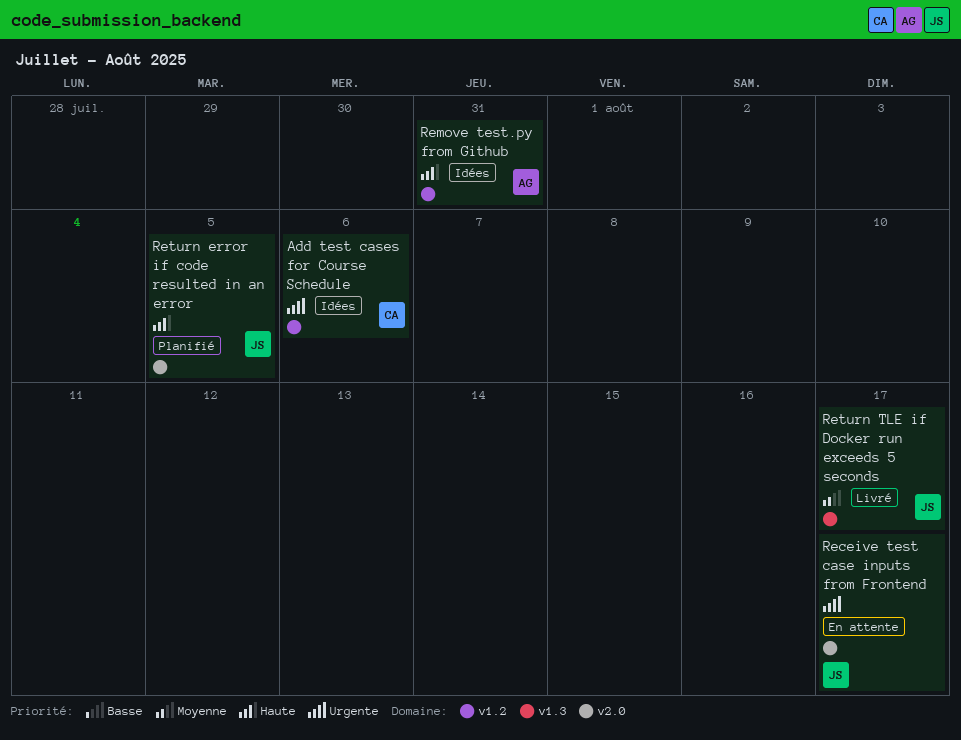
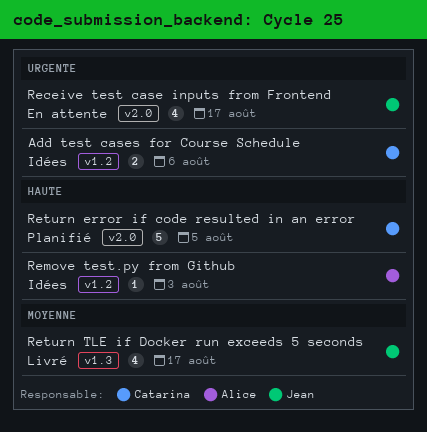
Remove test.py from Github, due: Jul 31 -> Aug 3
Return error if code resulted in an error, owner: Jean -> Catarina

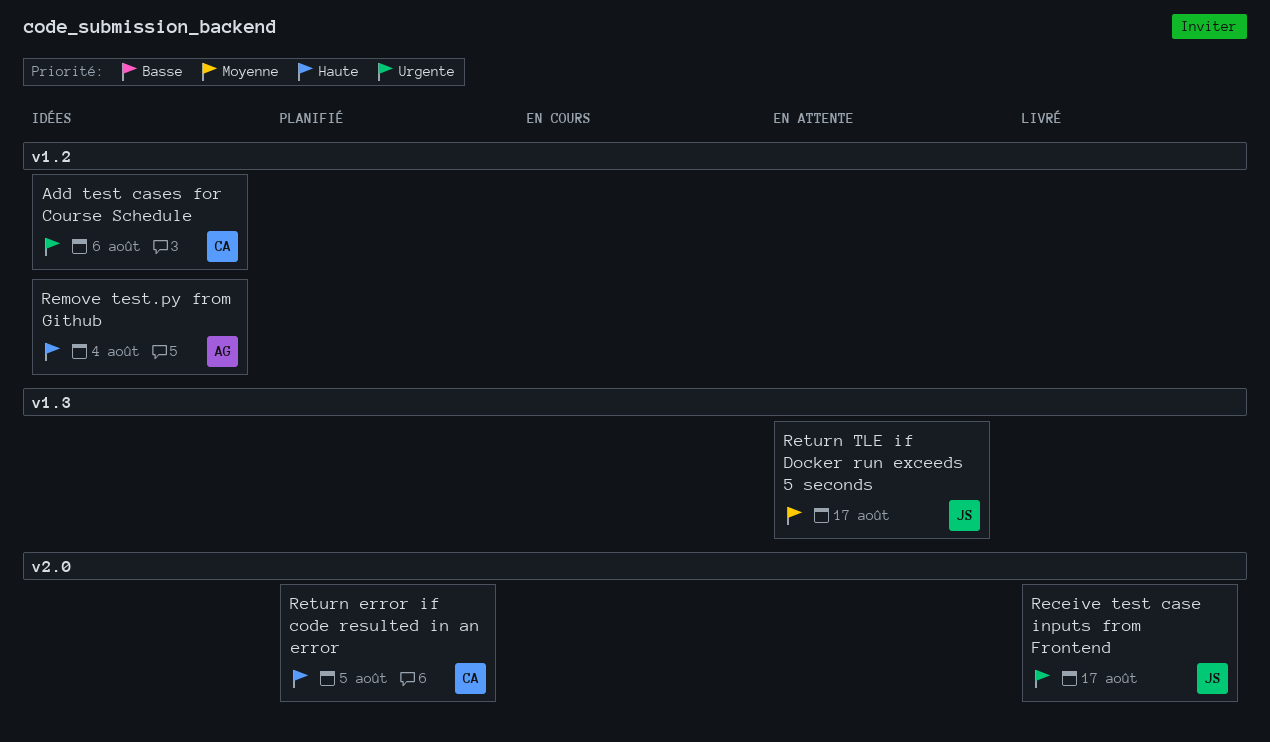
Receive test case inputs from Frontend, status: En attente -> Livré
Remove test.py from Github, due: Aug 3 -> Aug 4
Return TLE if Docker run exceeds 5 seconds, status: Livré -> En attente

